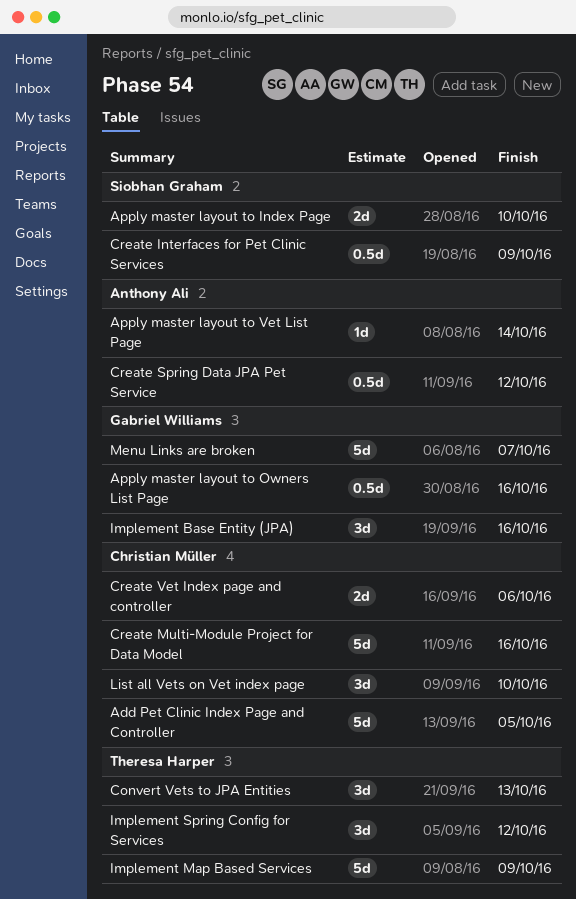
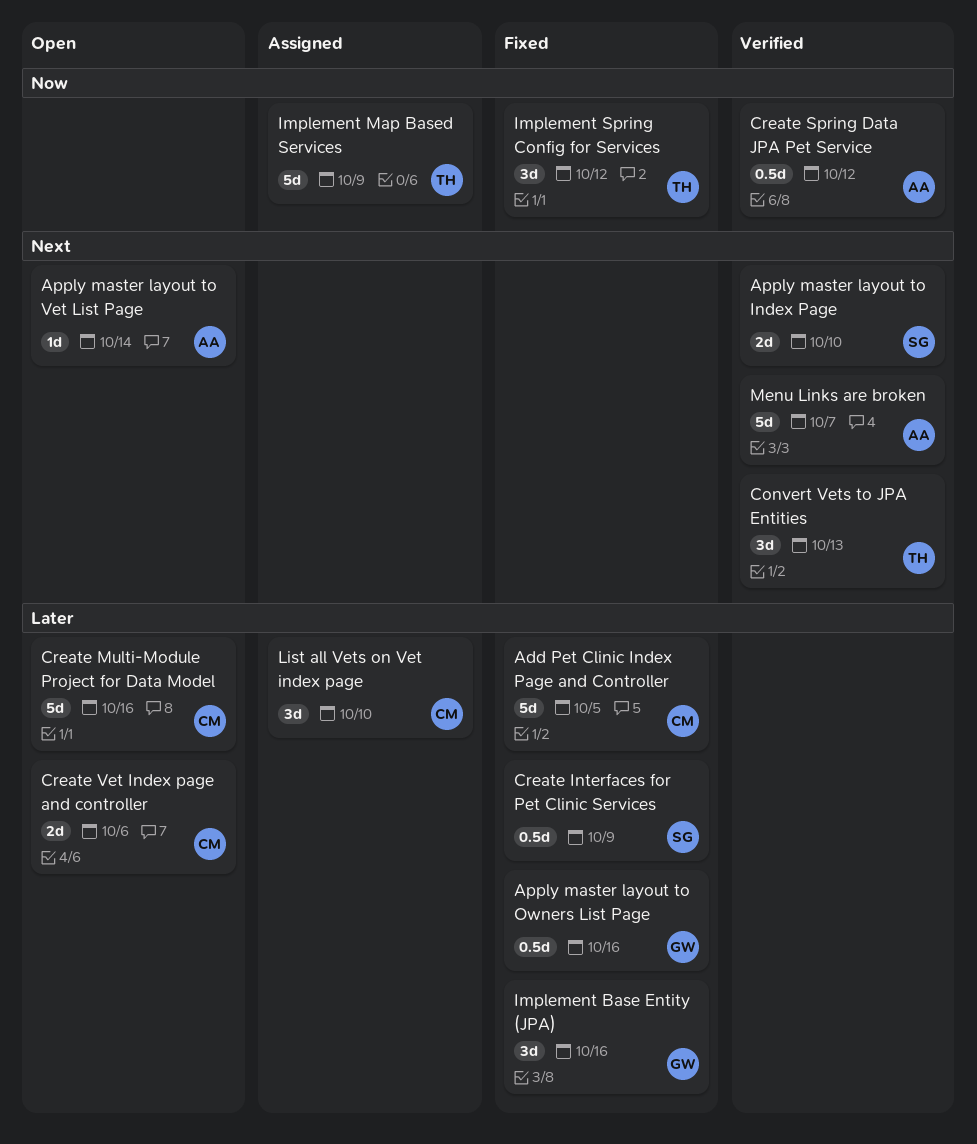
Menu Links are broken, owner: Gabriel Williams -> Anthony Ali

